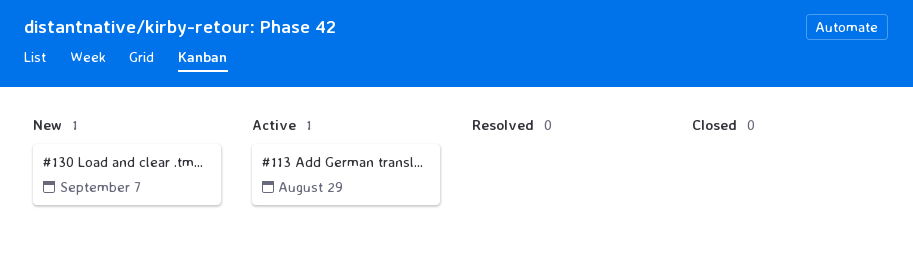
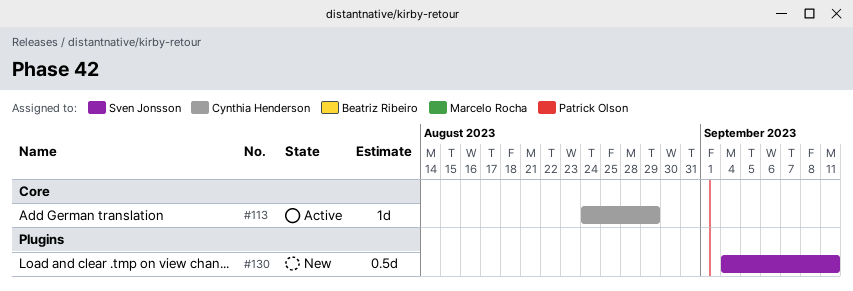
#130, due: Sep 7 -> Sep 11

